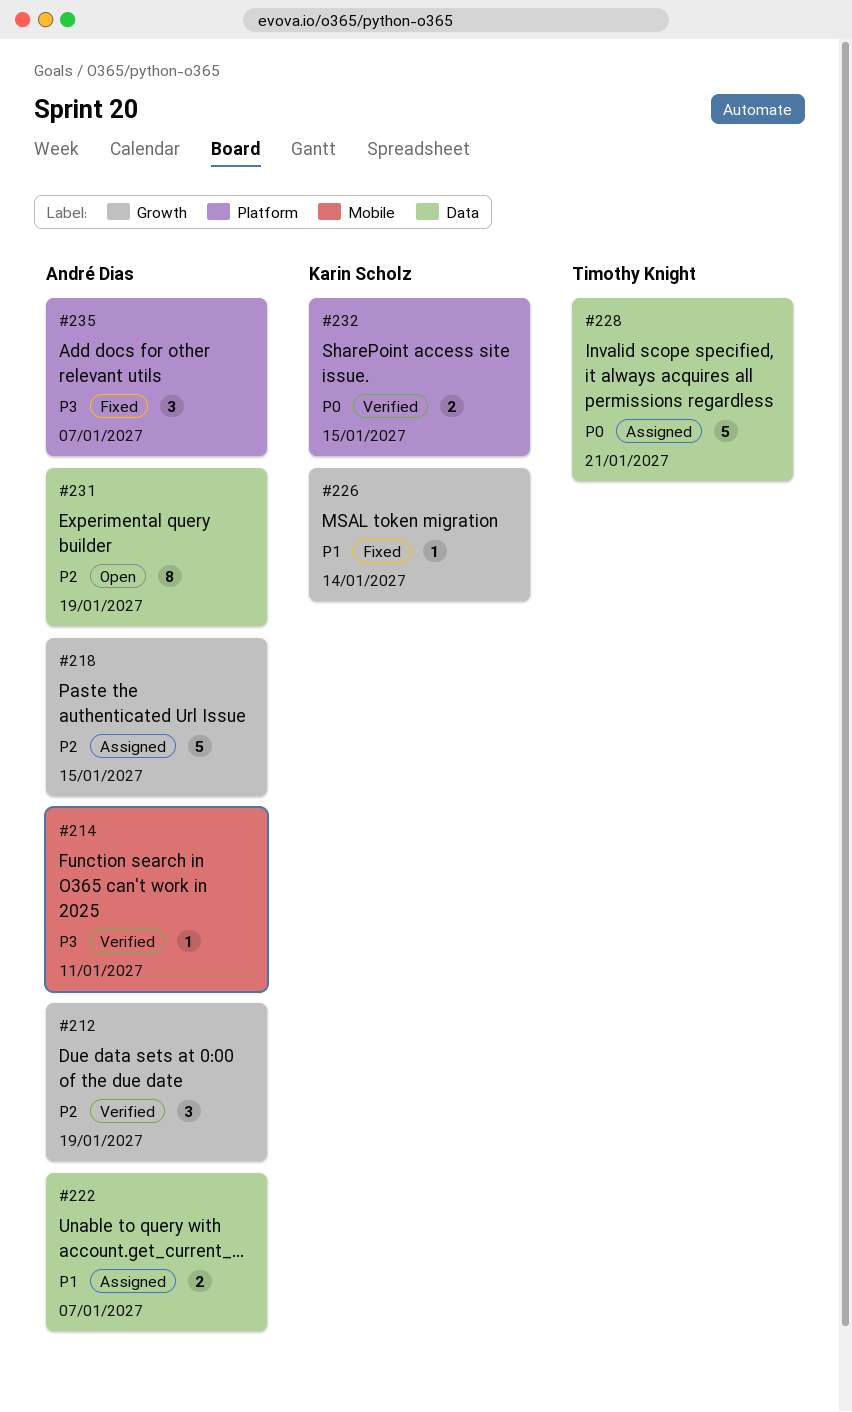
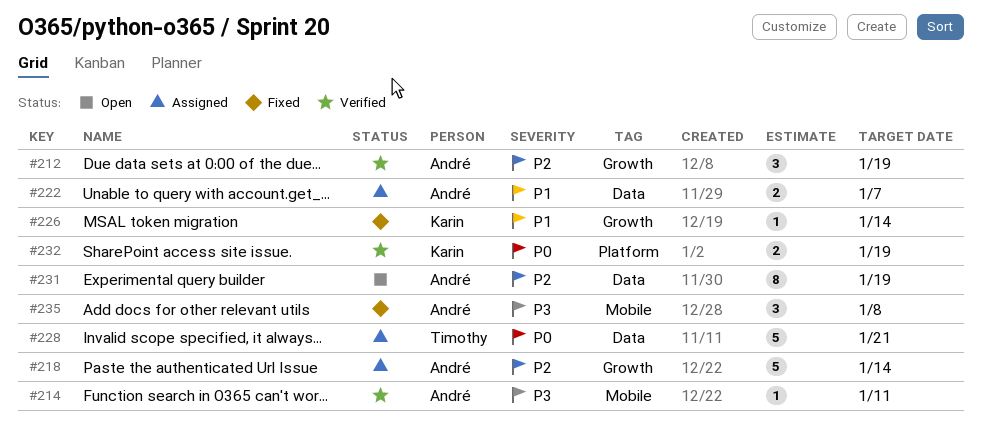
#218, due: Jan 15 -> Jan 14
#232, due: Jan 15 -> Jan 19
#235, label: Platform -> Mobile
#235, due: Jan 7 -> Jan 8

